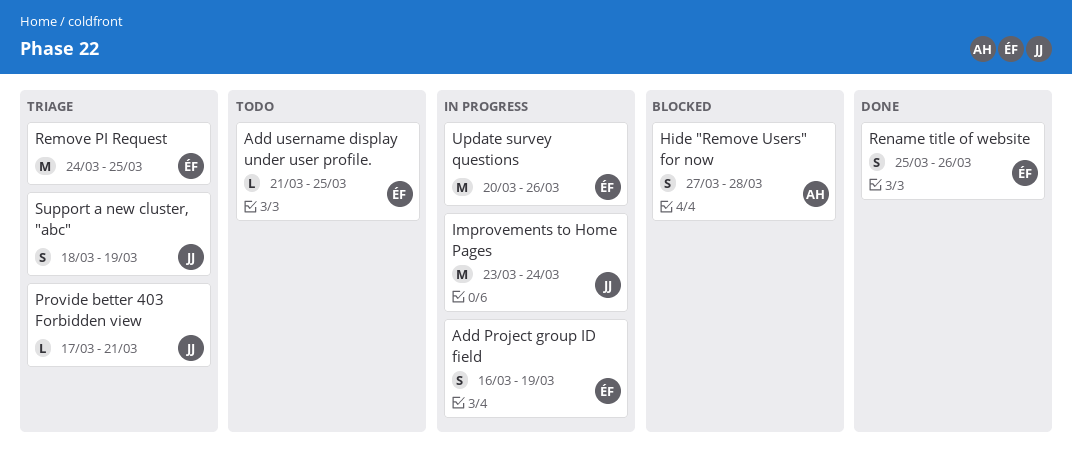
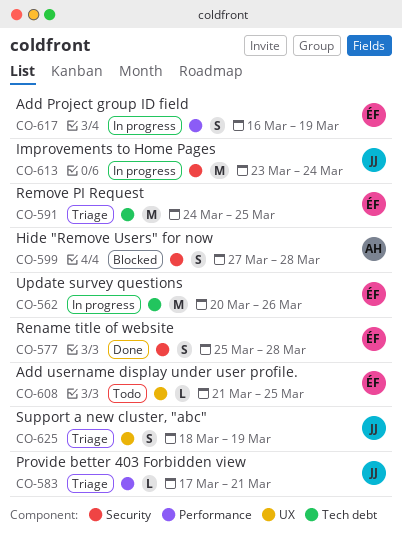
Rename title of website, due: Mar 26 -> Mar 28

